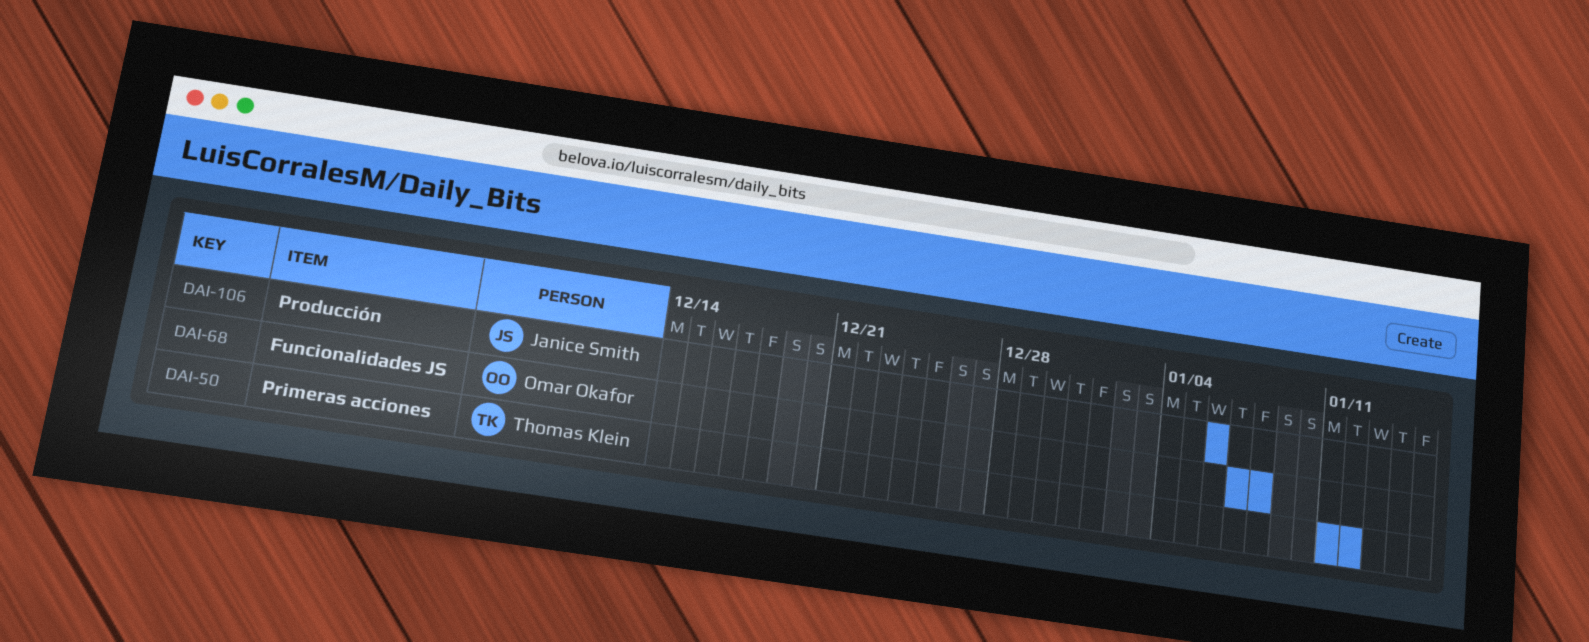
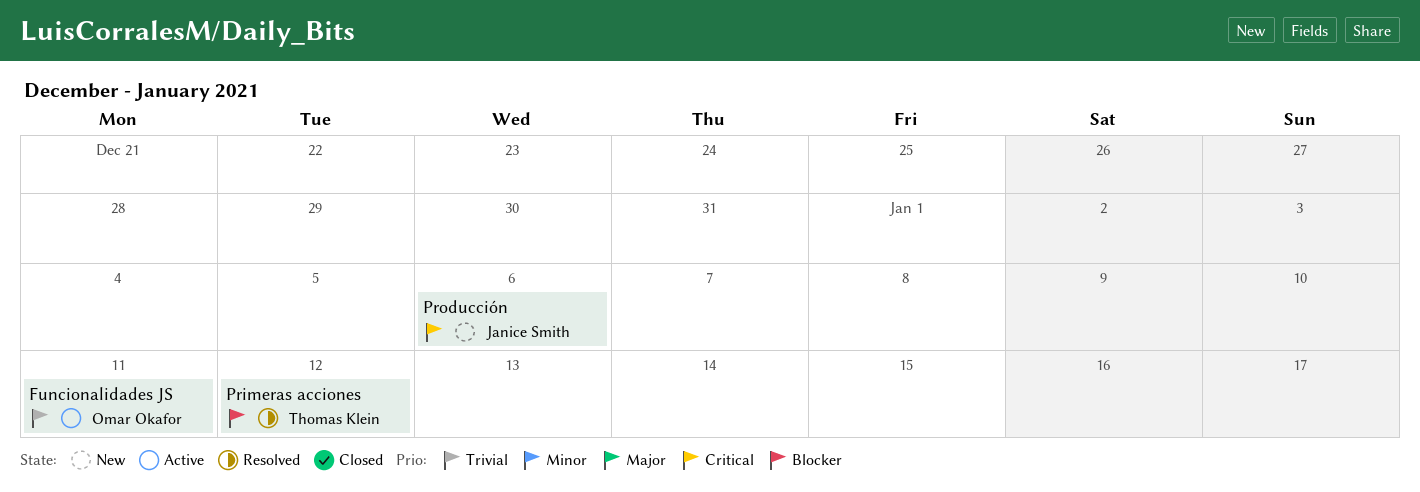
Funcionalidades JS, due: Jan 8 -> Jan 11

